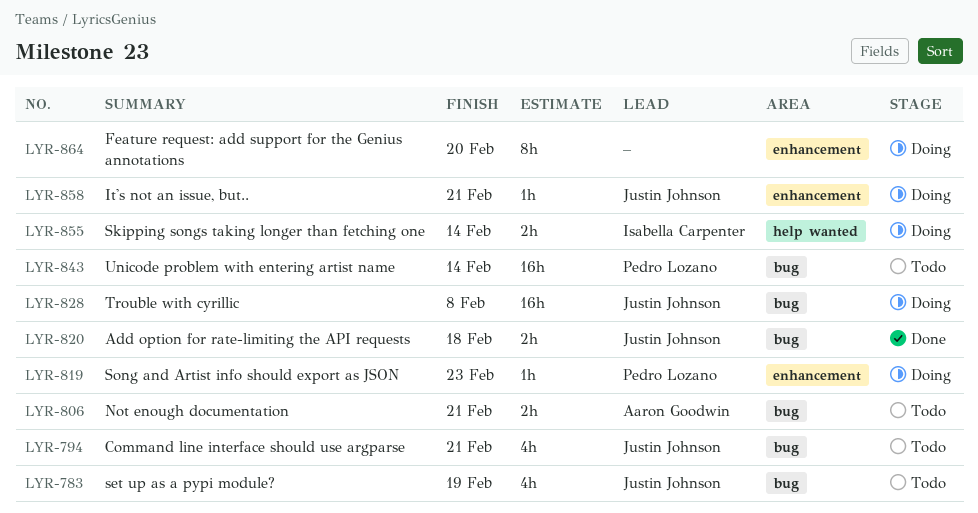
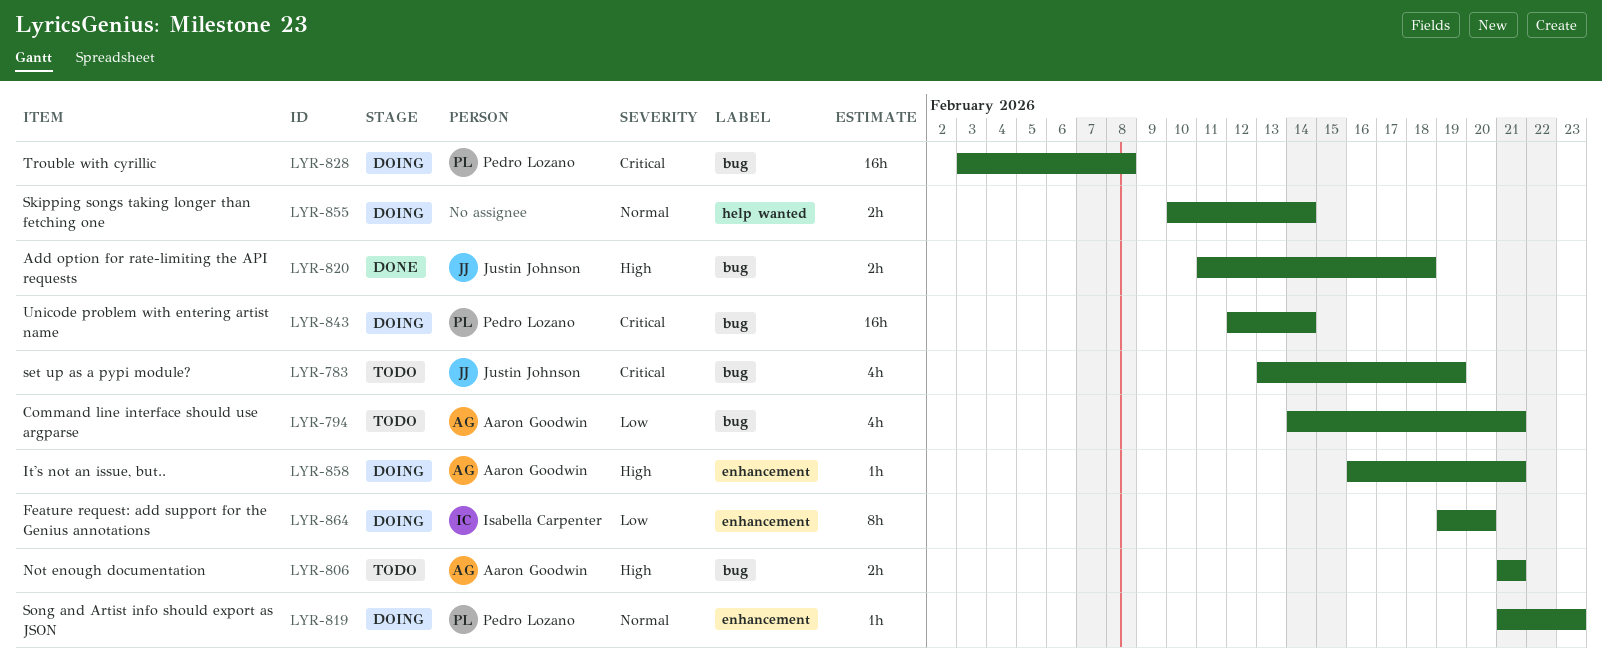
LYR-794, owner: Justin Johnson -> Aaron Goodwin
LYR-828, owner: Justin Johnson -> Pedro Lozano
LYR-843, status: Todo -> Doing
LYR-855, owner: Isabella Carpenter -> none
LYR-858, owner: Justin Johnson -> Aaron Goodwin
LYR-864, owner: none -> Isabella Carpenter

